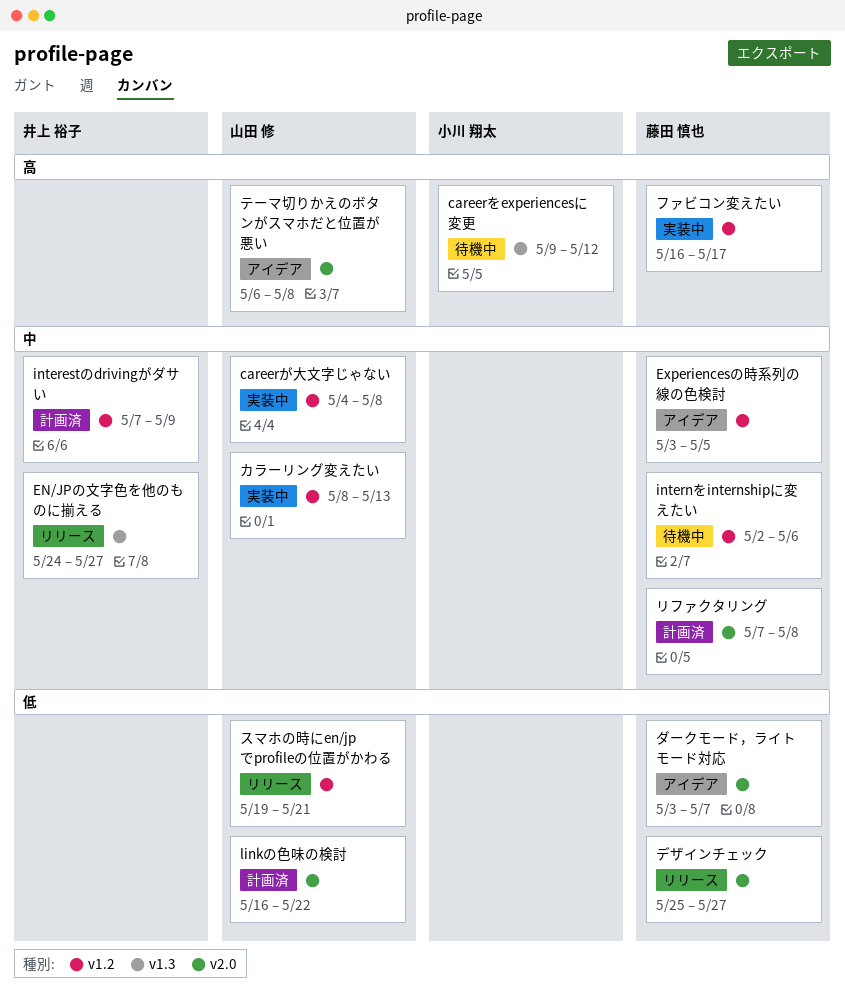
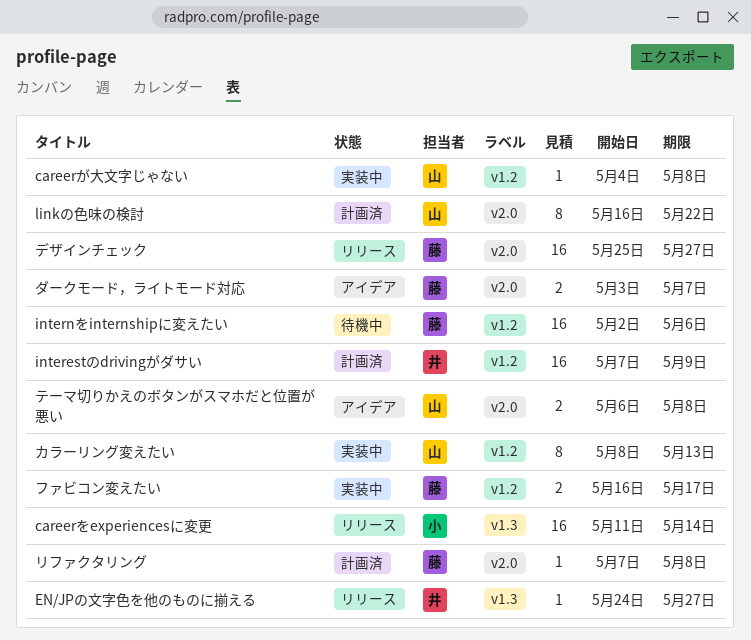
careerをexperiencesに変更, status: 待機中 -> リリース
careerをexperiencesに変更, start: May 9 -> May 11
careerをexperiencesに変更, due: May 12 -> May 14
Experiencesの時系列の線の色検討: present -> none
スマホの時にen/jpでprofileの位置がかわる: present -> none

